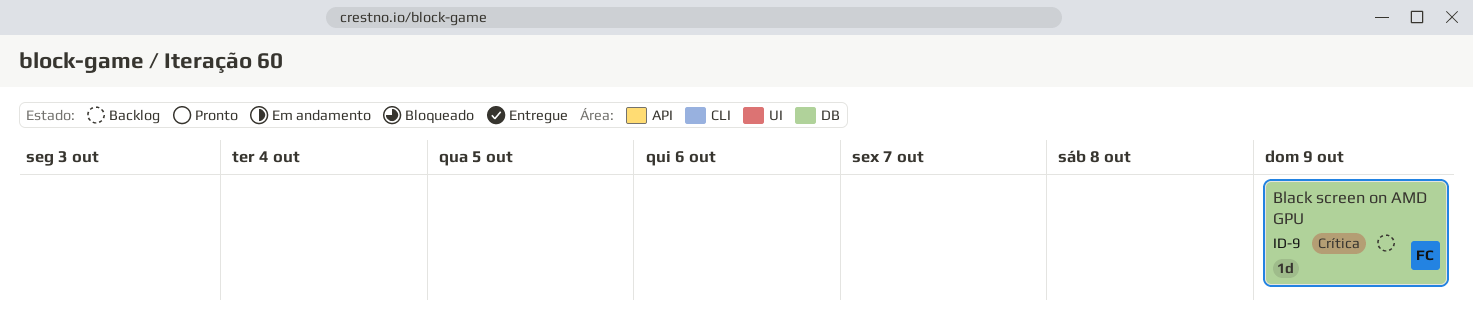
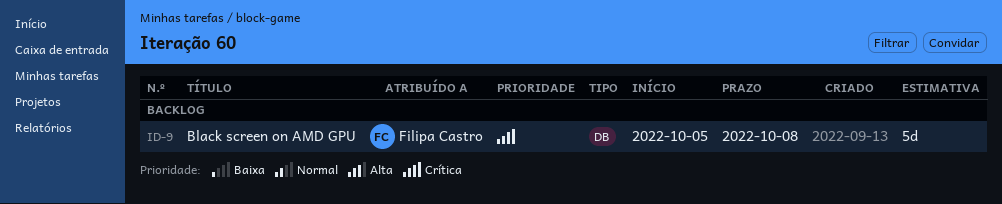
ID-9, estimate: 1d -> 5d
ID-9, due: Oct 9 -> Oct 8

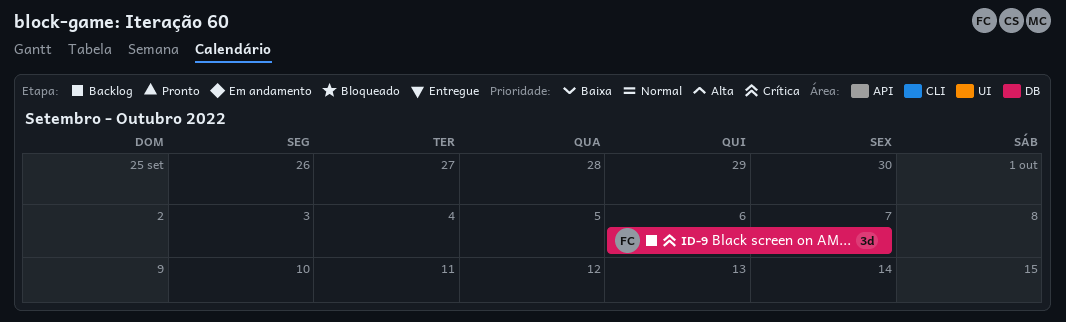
ID-9, estimate: 5d -> 3d
ID-9, start: Oct 5 -> Oct 6
ID-9, due: Oct 8 -> Oct 7

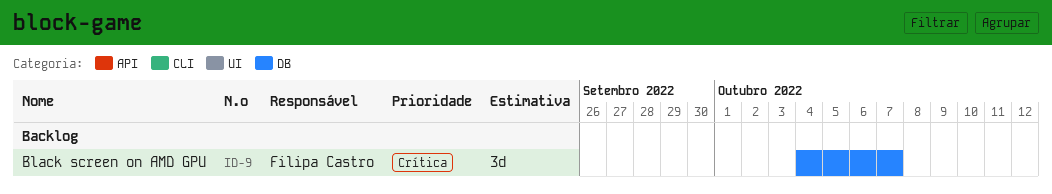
ID-9, start: Oct 6 -> Oct 4

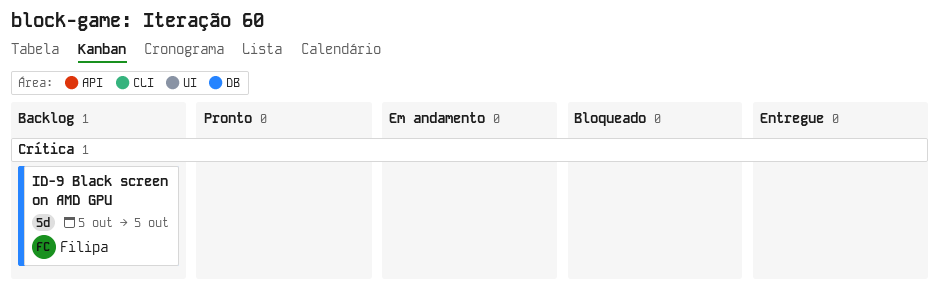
ID-9, estimate: 3d -> 5d
ID-9, start: Oct 4 -> Oct 5
ID-9, due: Oct 7 -> Oct 5

